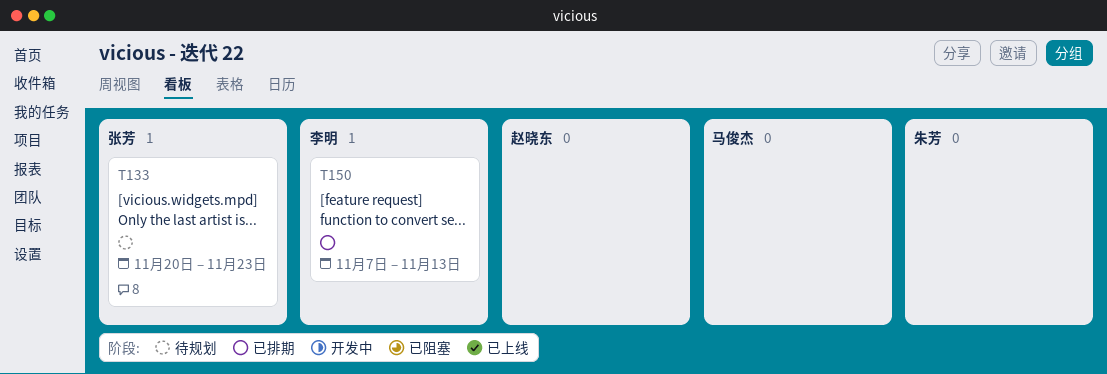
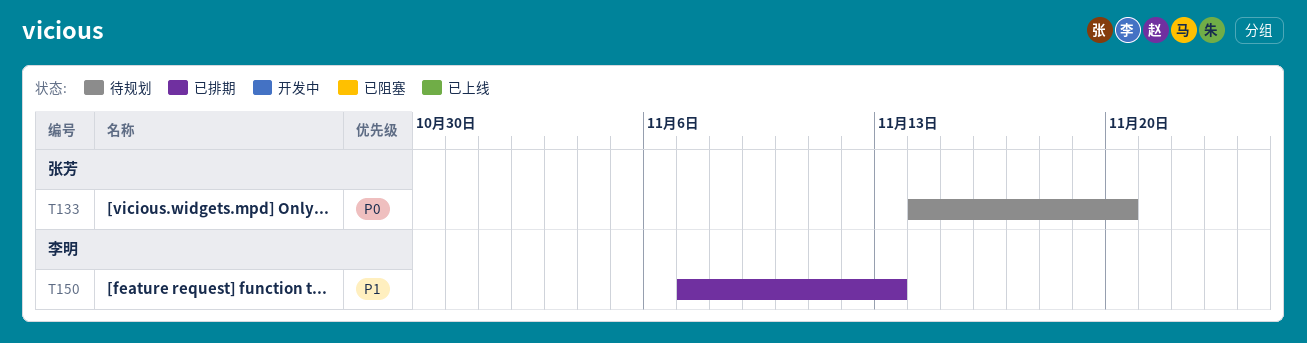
T133, start: Nov 20 -> Nov 14
T133, due: Nov 23 -> Nov 20

